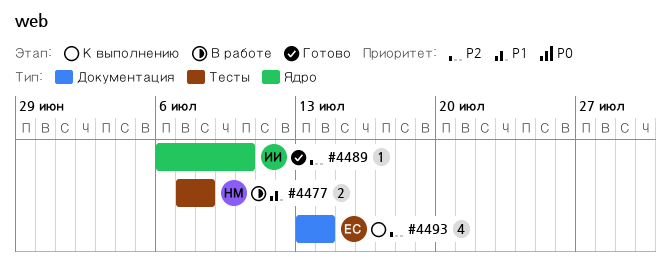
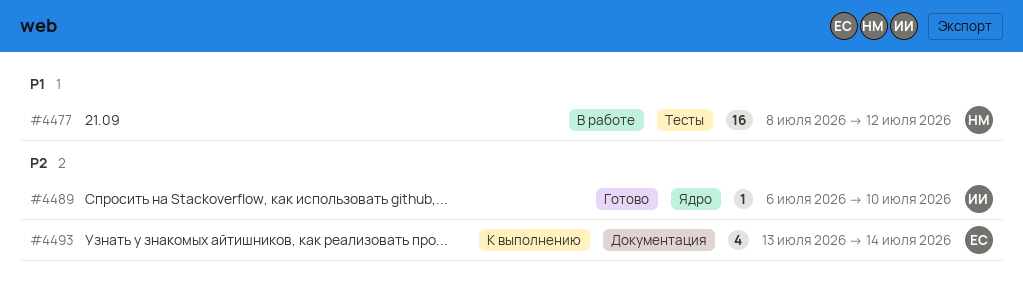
#4477, estimate: 2 -> 16
#4477, start: Jul 7 -> Jul 8
#4477, due: Jul 8 -> Jul 12

